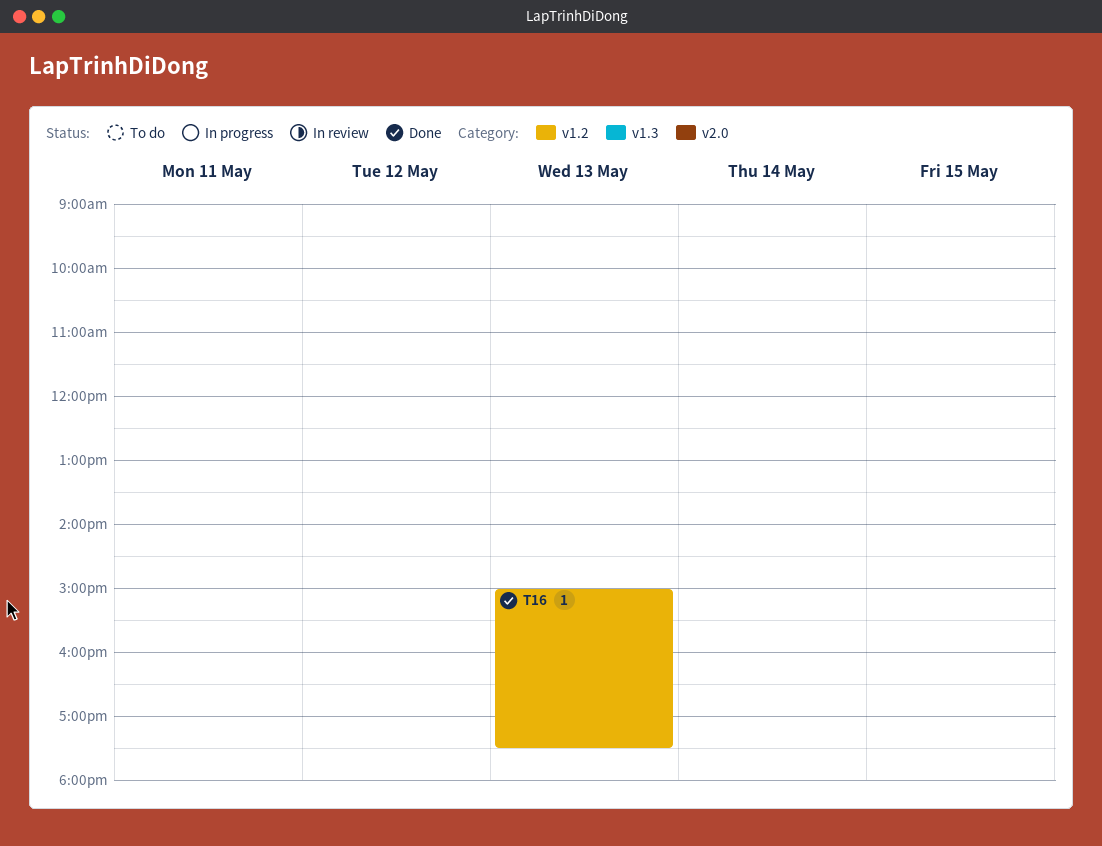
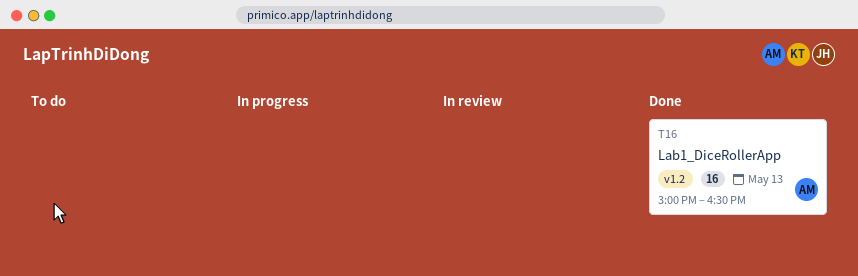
T16, estimate: 1 -> 16
T16, ends: 17:30 -> 16:30

